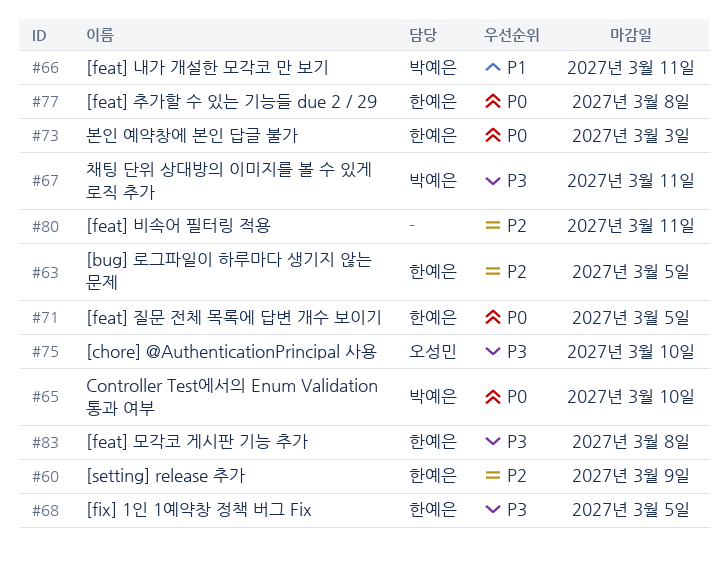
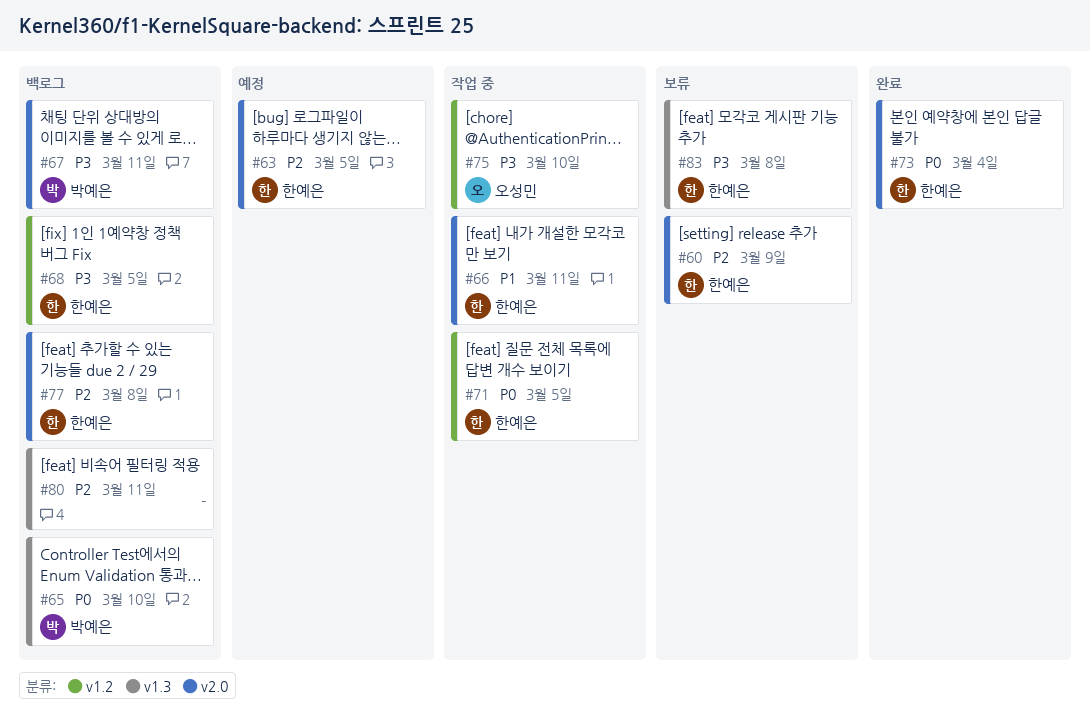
#66, owner: 박예은 -> 한예은
#73, due: Mar 3 -> Mar 4
#77, priority: P0 -> P2

